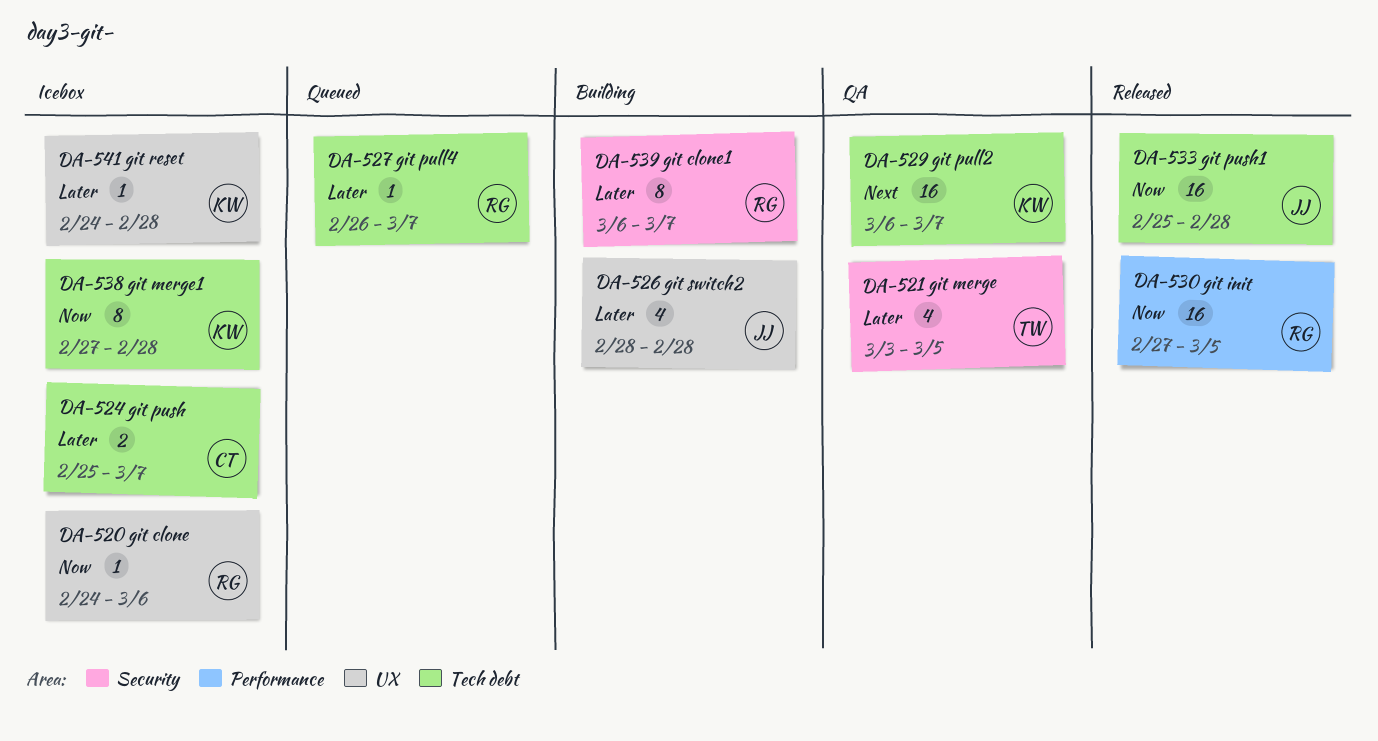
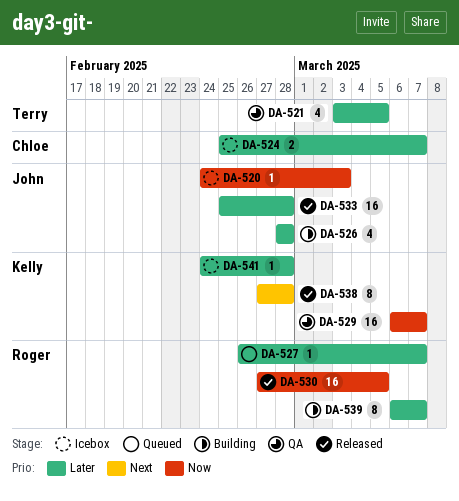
DA-520, owner: Roger -> John
DA-520, due: Mar 6 -> Mar 3
DA-529, priority: Next -> Now
DA-533, priority: Now -> Later
DA-538, status: Icebox -> Released
DA-538, priority: Now -> Next

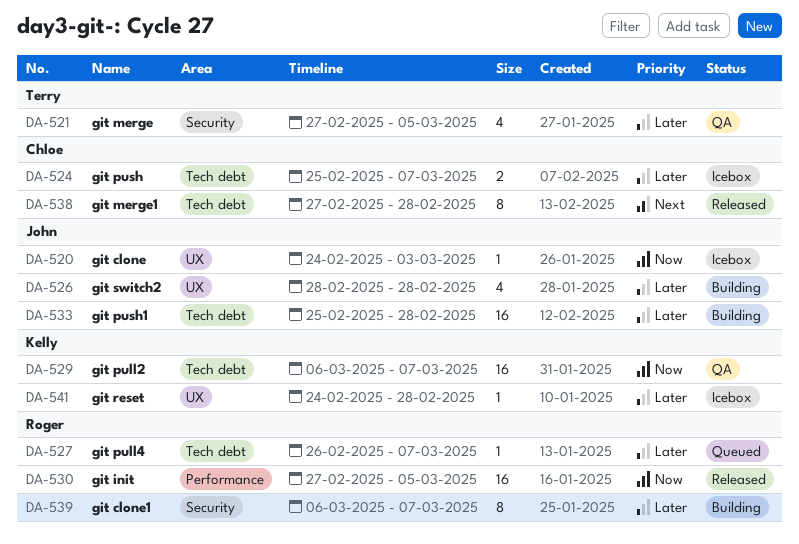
DA-521, start: Mar 3 -> Feb 27
DA-533, status: Released -> Building
DA-538, owner: Kelly -> Chloe

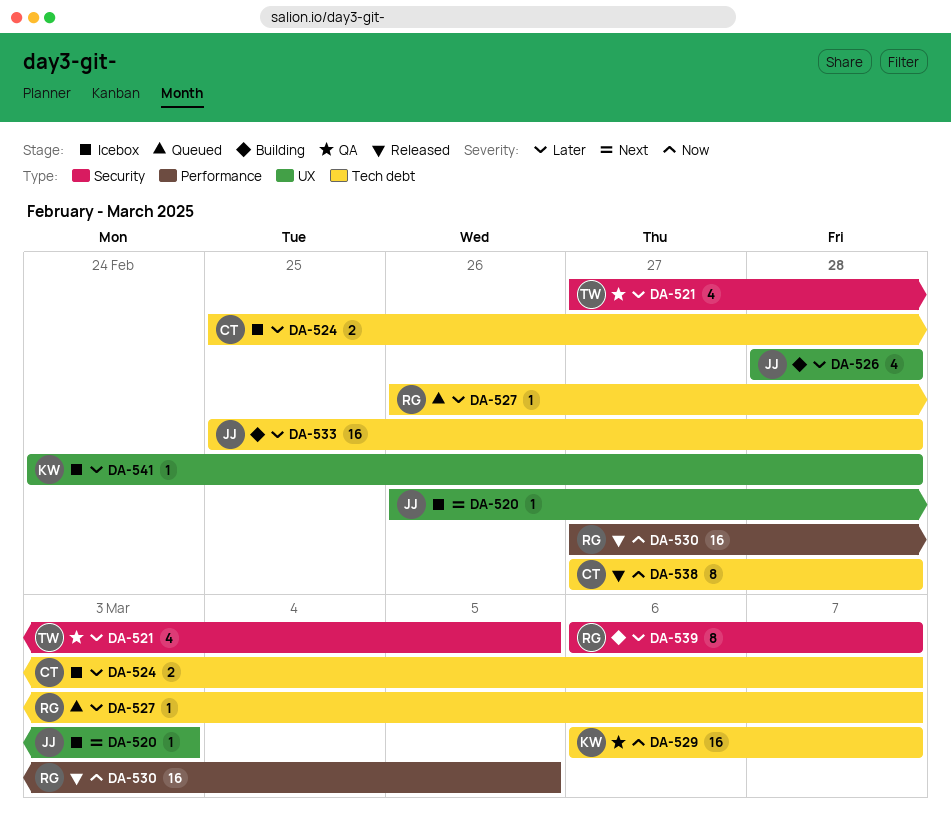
DA-520, priority: Now -> Next
DA-520, start: Feb 24 -> Feb 26
DA-538, priority: Next -> Now

